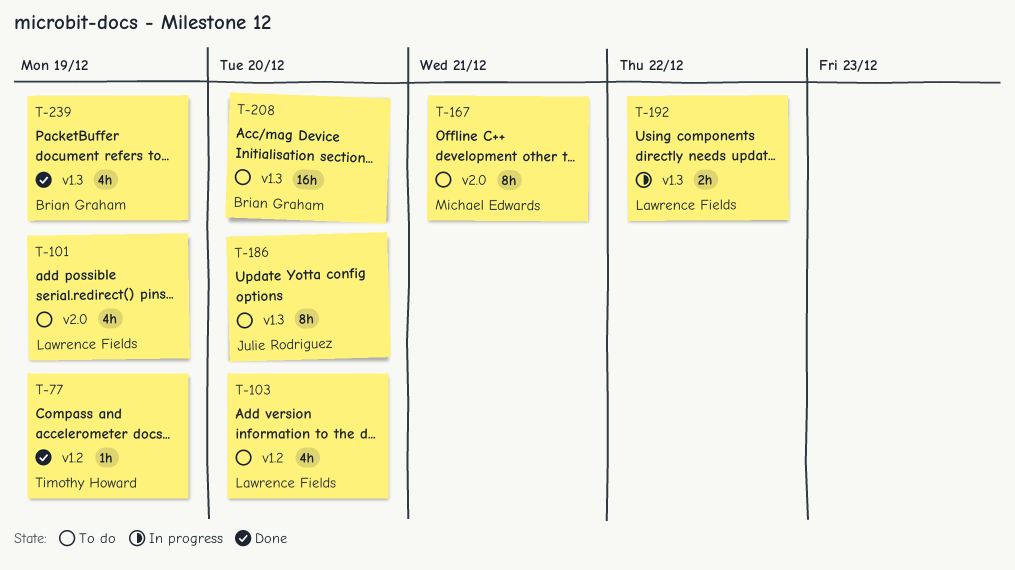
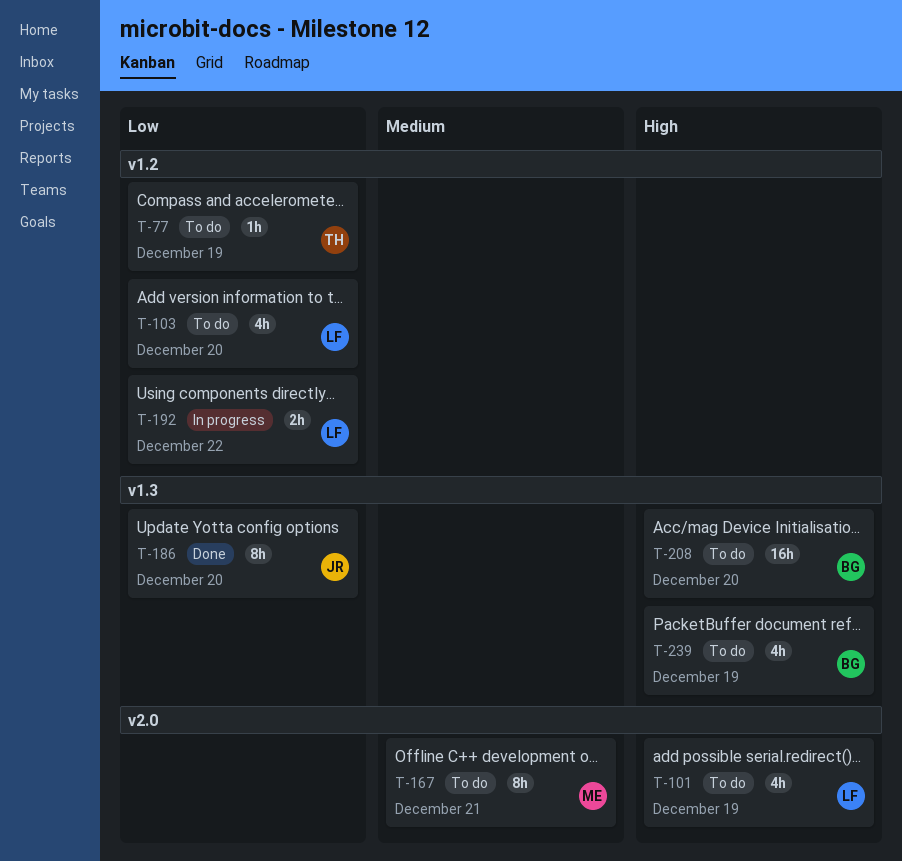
T-77, status: Done -> To do
T-186, status: To do -> Done
T-192, label: v1.3 -> v1.2
T-239, status: Done -> To do

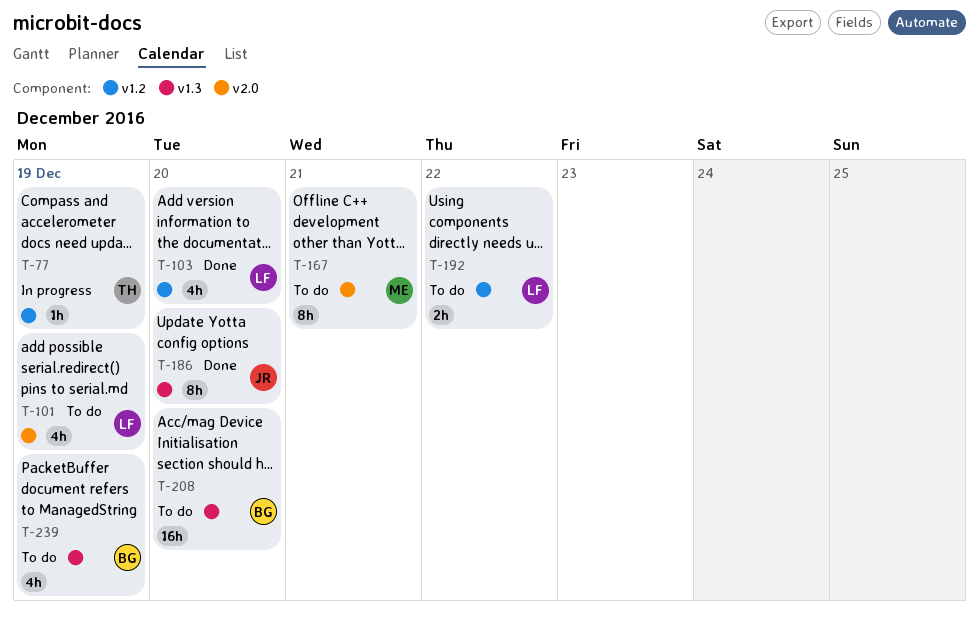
T-77, status: To do -> In progress
T-103, status: To do -> Done
T-192, status: In progress -> To do

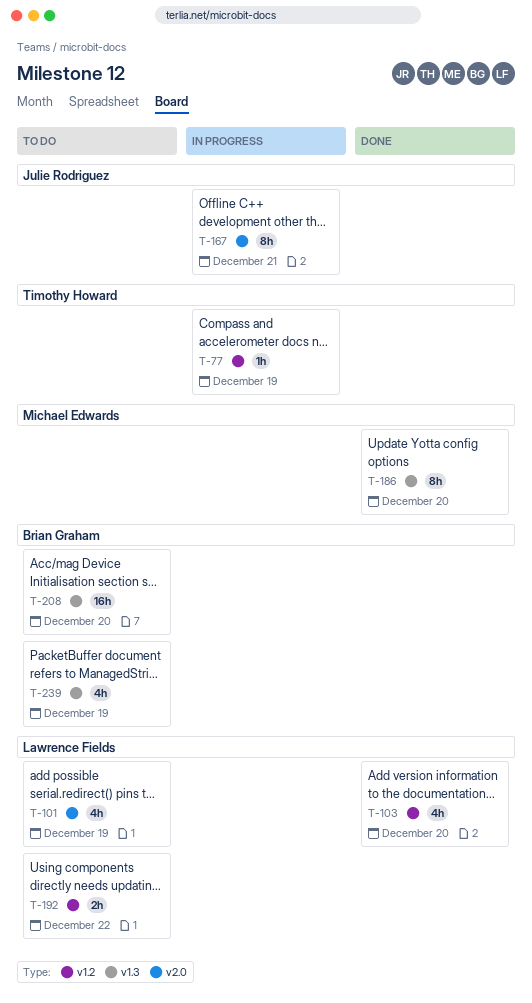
T-167, status: To do -> In progress
T-167, owner: Michael Edwards -> Julie Rodriguez
T-186, owner: Julie Rodriguez -> Michael Edwards

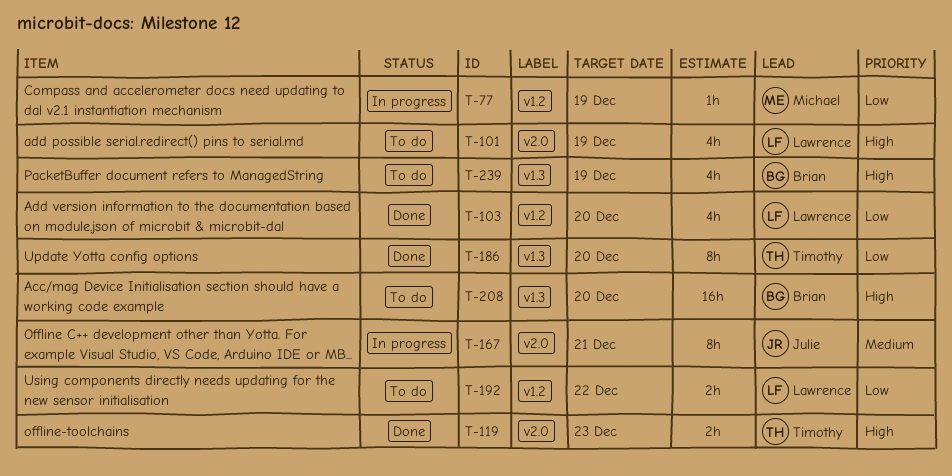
T-77, owner: Timothy Howard -> Michael Edwards
T-119: none -> present
T-186, owner: Michael Edwards -> Timothy Howard

